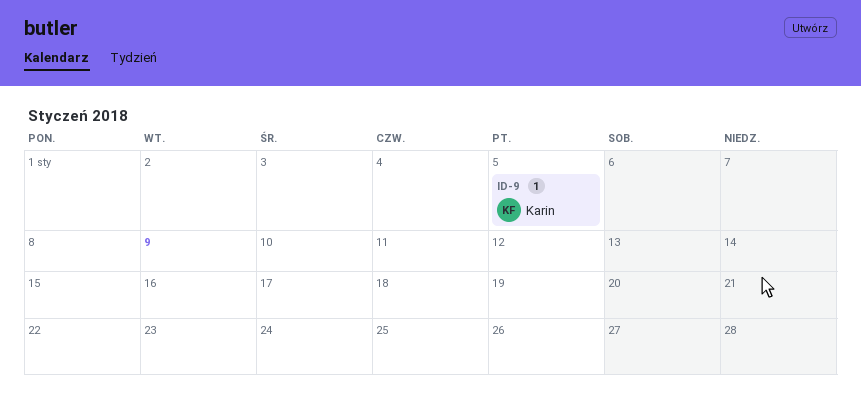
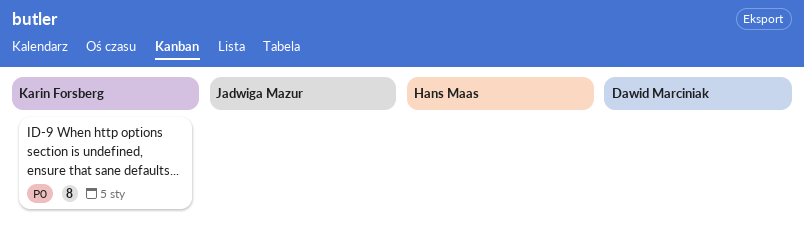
ID-9, estimate: 1 -> 8

